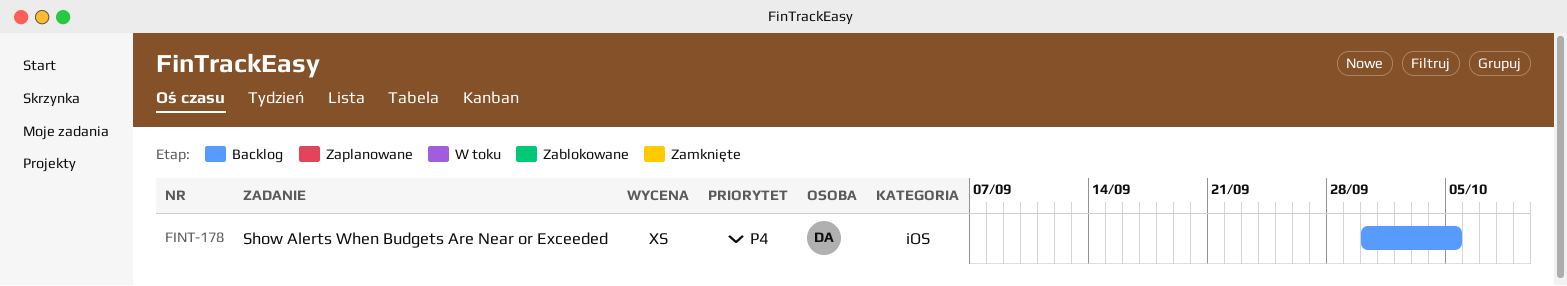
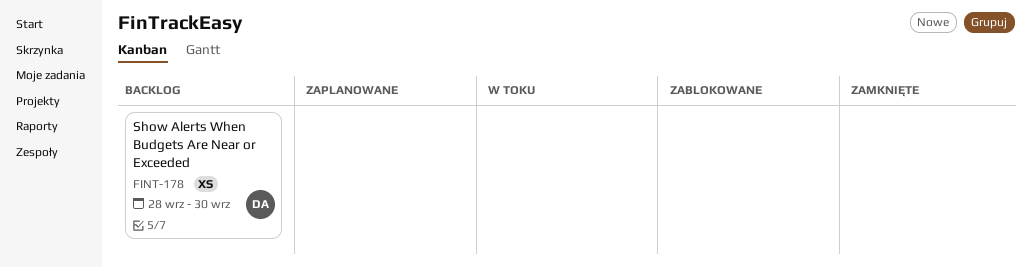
FINT-178, start: Sep 30 -> Sep 28
FINT-178, due: Oct 5 -> Sep 30

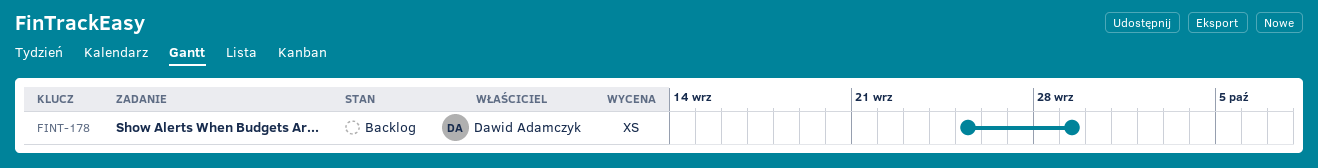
FINT-178, start: Sep 28 -> Sep 25
FINT-178, due: Sep 30 -> Sep 29

